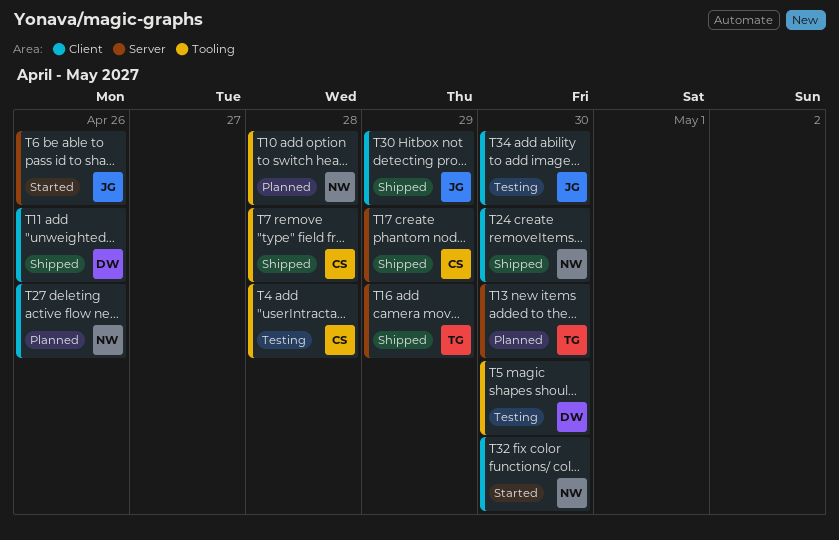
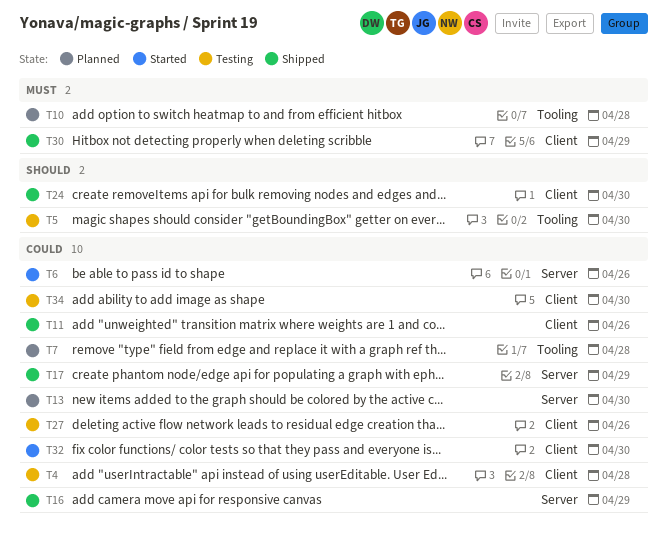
T4, label: Tooling -> Client
T7, status: Shipped -> Planned
T27, status: Planned -> Testing

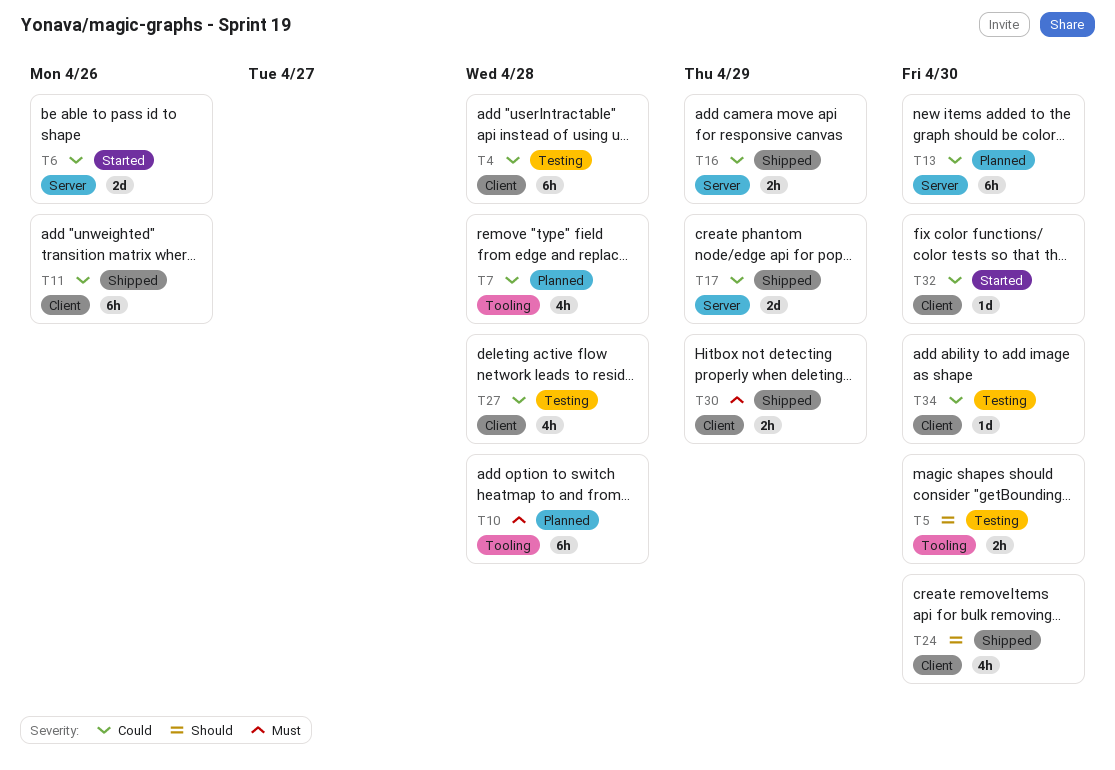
T27, due: Apr 26 -> Apr 28

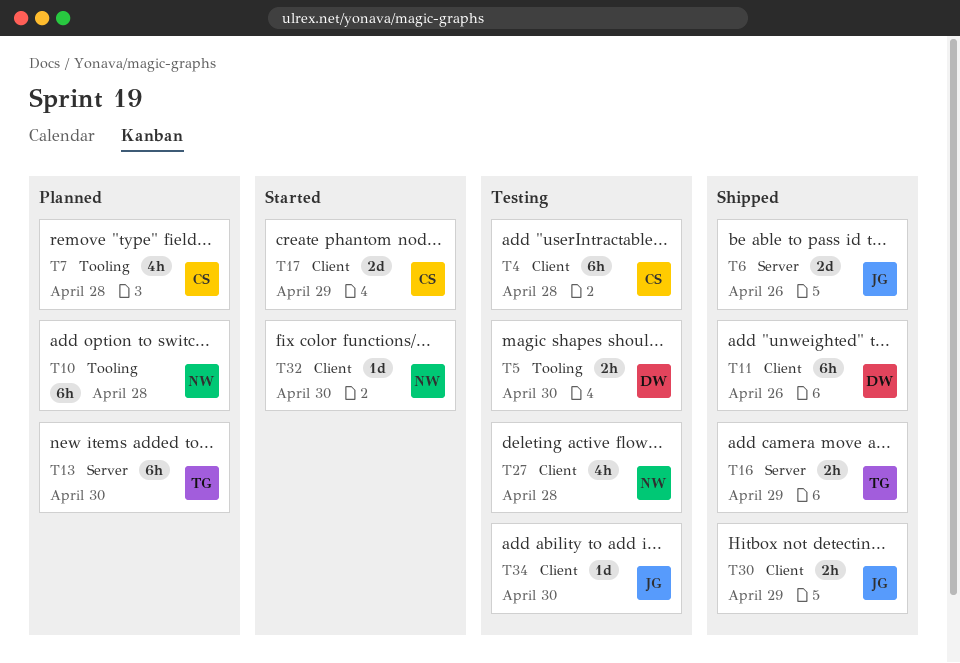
T6, status: Started -> Shipped
T17, status: Shipped -> Started
T17, label: Server -> Client
T24: present -> none

